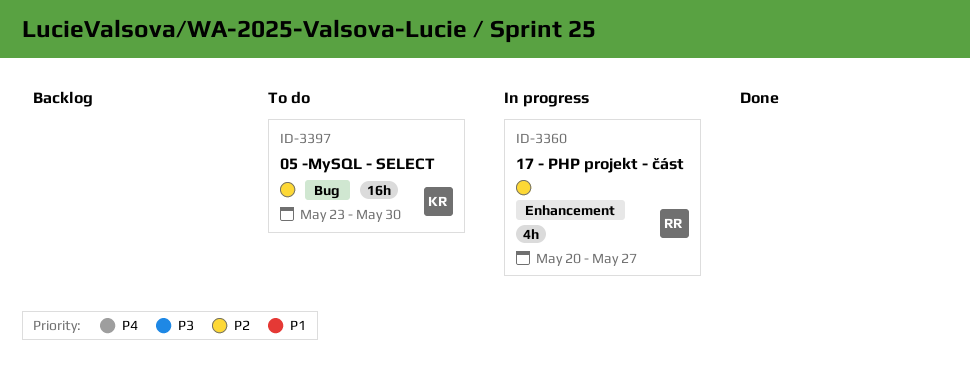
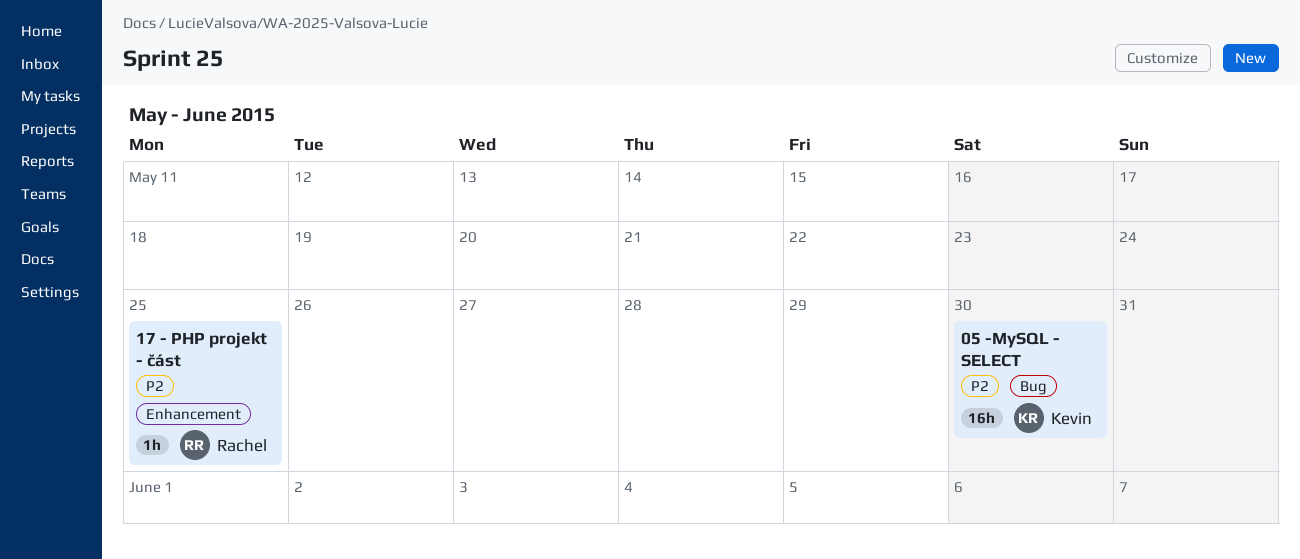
17 - PHP projekt - část, estimate: 4h -> 1h
17 - PHP projekt - část, due: May 27 -> May 25

